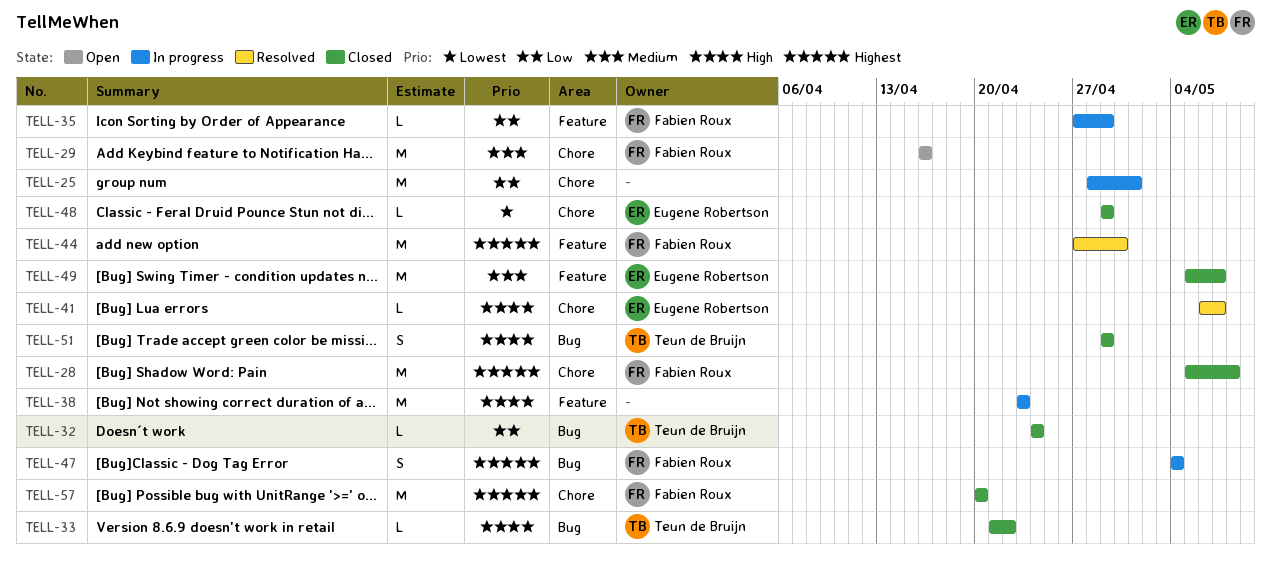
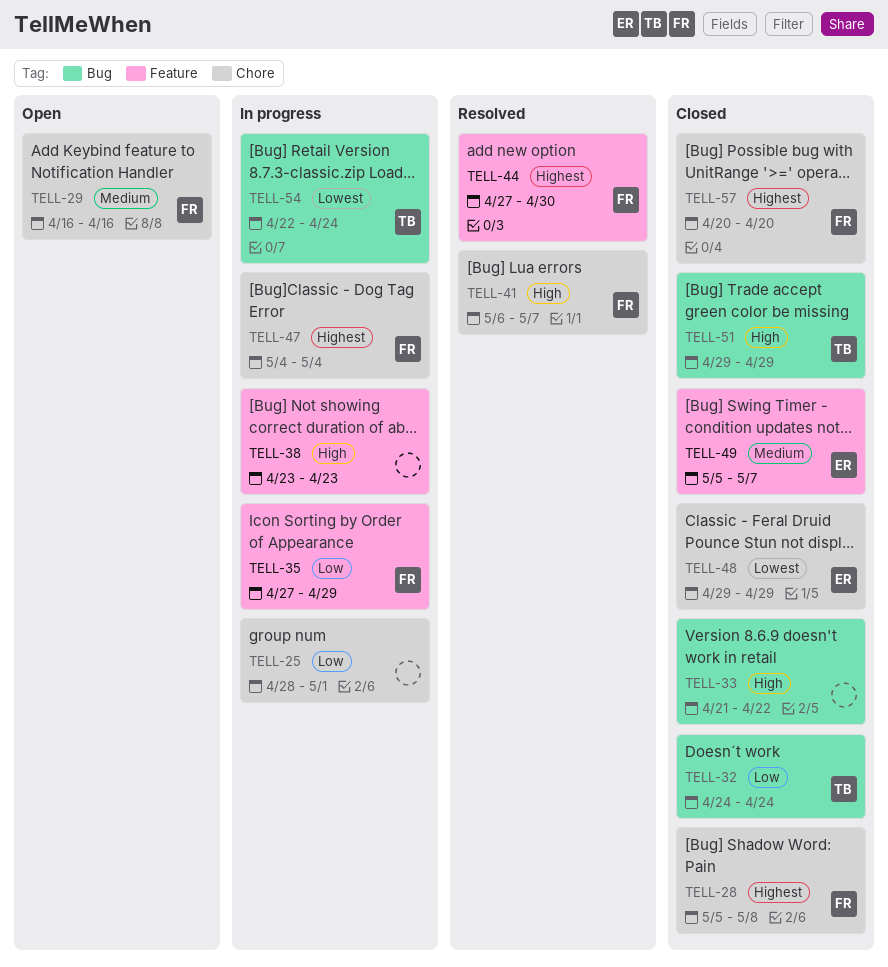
TELL-33, owner: Teun de Bruijn -> none
TELL-41, owner: Eugene Robertson -> Fabien Roux
TELL-47, label: Bug -> Chore
TELL-54: none -> present

